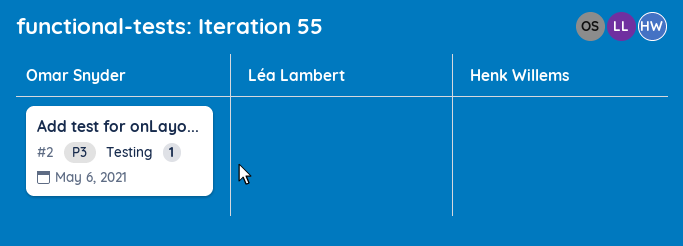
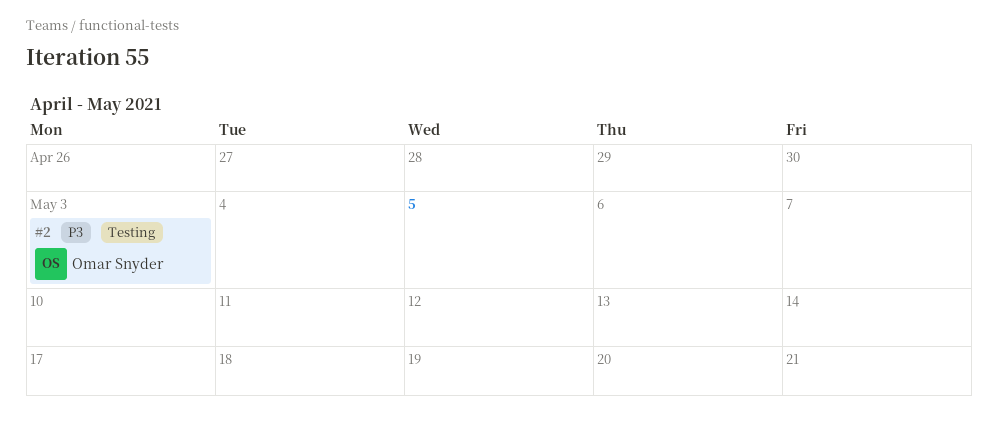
#2, due: May 6 -> May 3

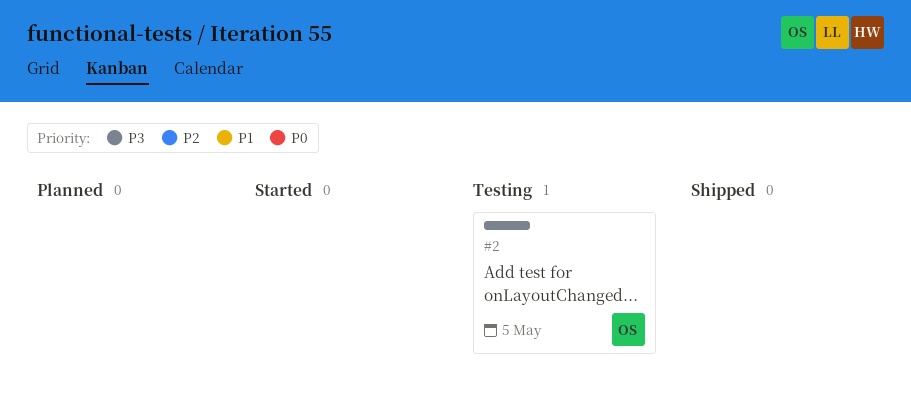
#2, due: May 3 -> May 5

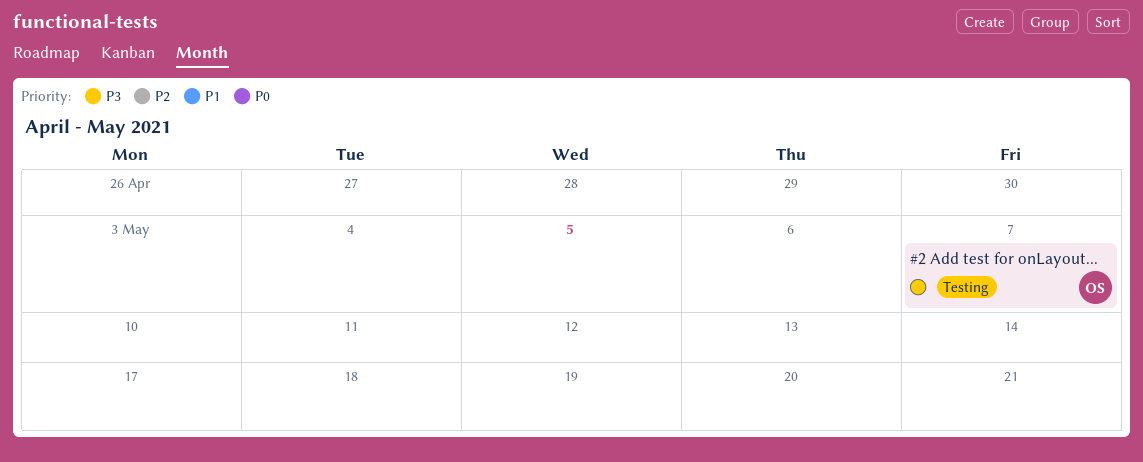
#2, due: May 5 -> May 7

